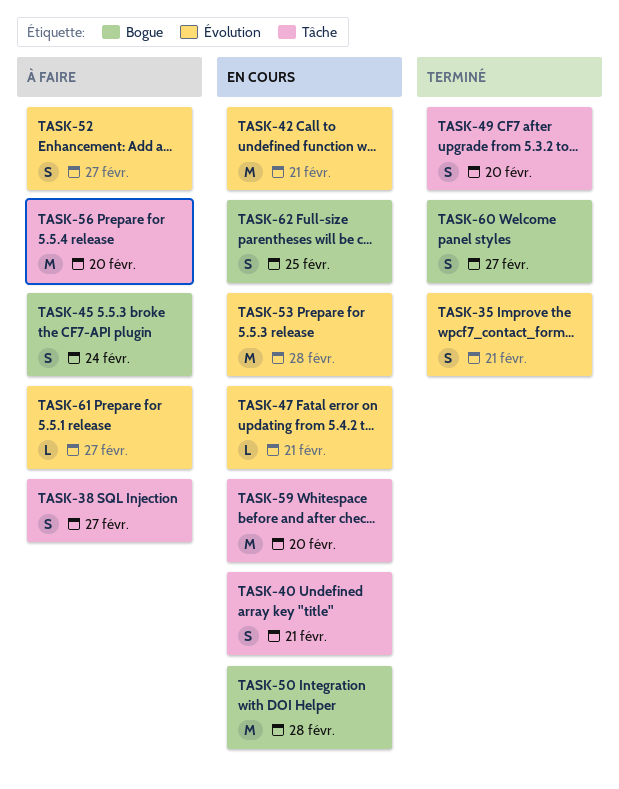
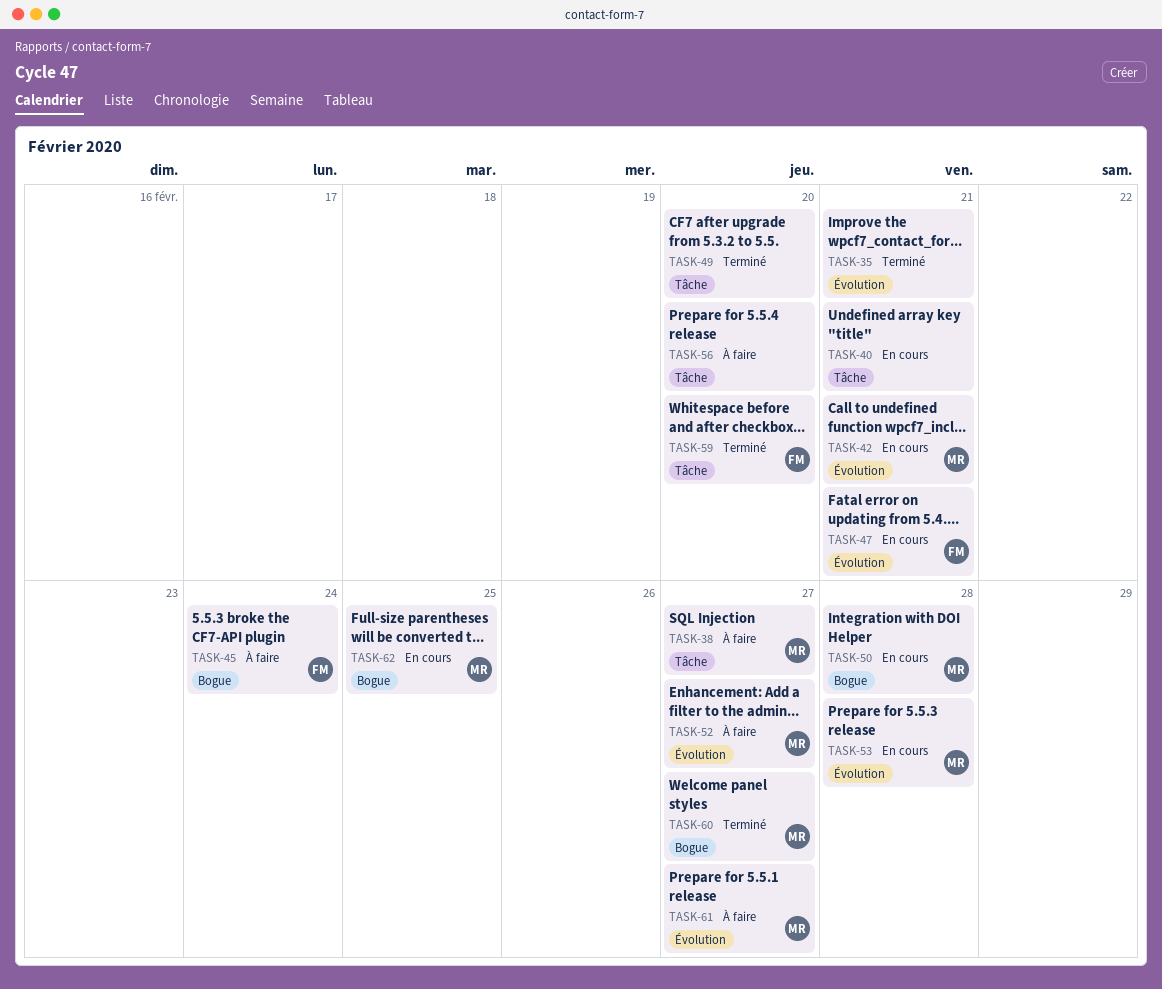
TASK-59, status: En cours -> Terminé

